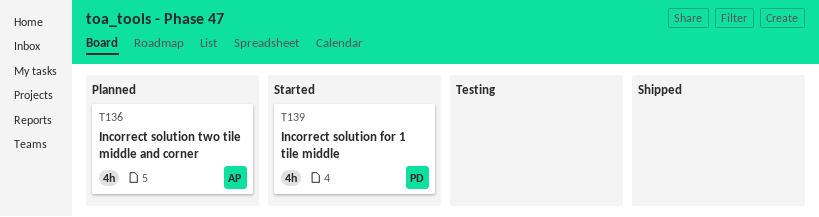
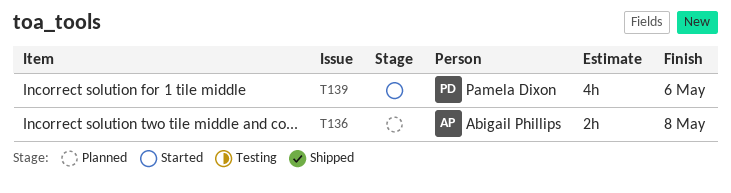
T136, estimate: 4h -> 2h

